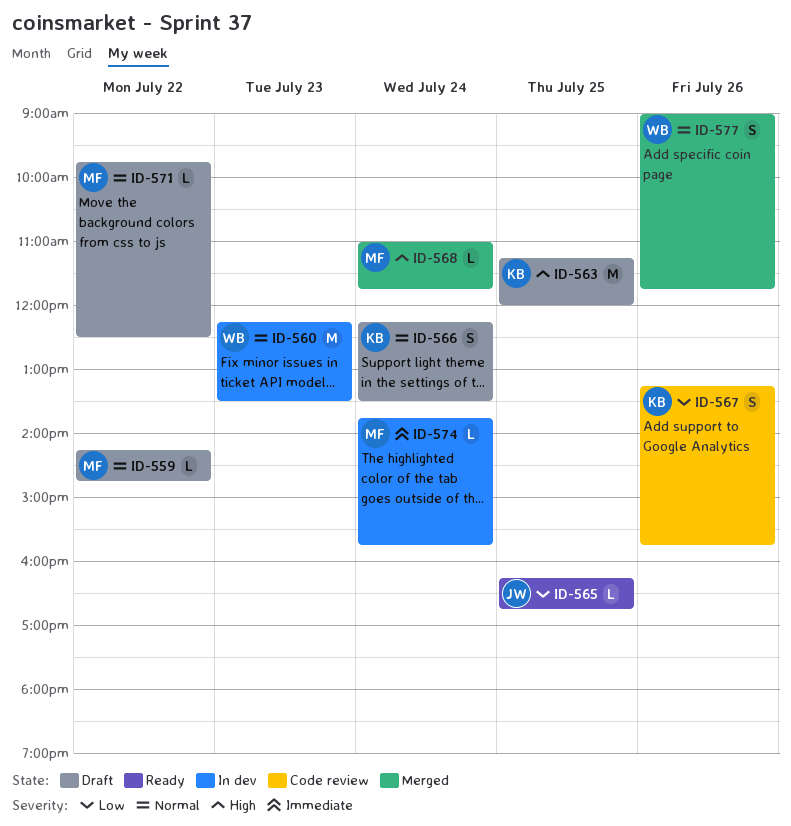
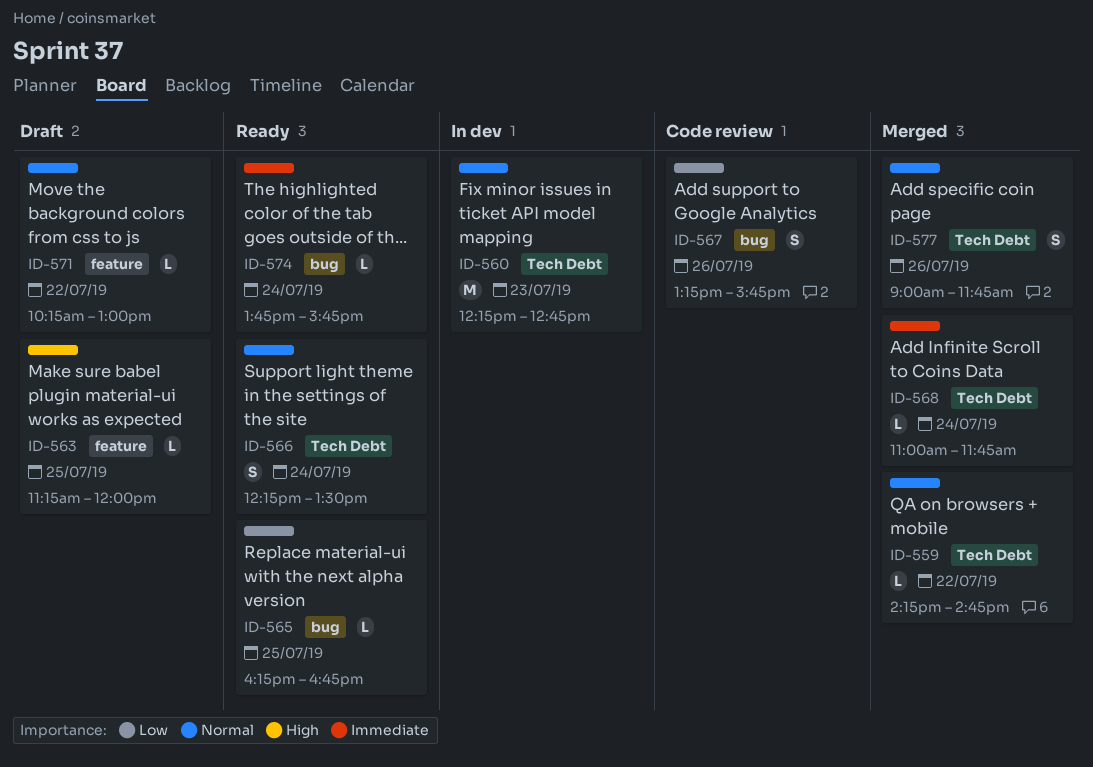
ID-559, status: Draft -> Merged
ID-560, ends: 13:30 -> 12:45
ID-563, estimate: M -> L
ID-566, status: Draft -> Ready
ID-568, priority: High -> Immediate
ID-571, begins: 09:45 -> 10:15
ID-571, ends: 12:30 -> 13:00
ID-574, status: In dev -> Ready

